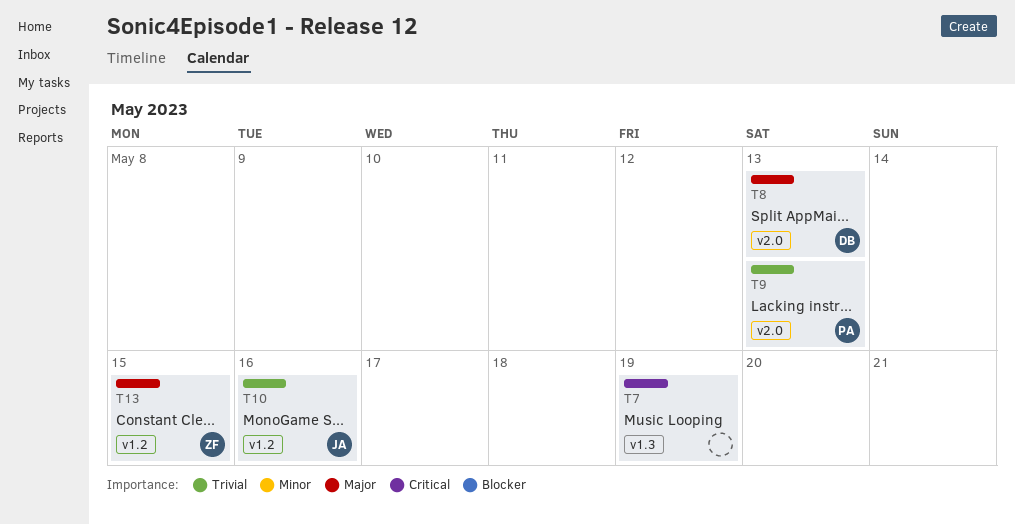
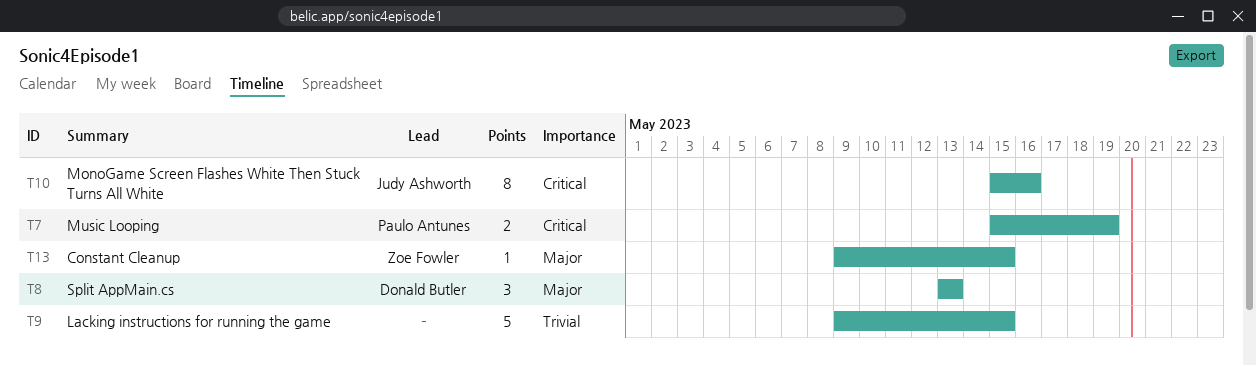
T7, owner: none -> Paulo Antunes
T9, owner: Paulo Antunes -> none
T9, due: May 13 -> May 15
T10, priority: Trivial -> Critical

